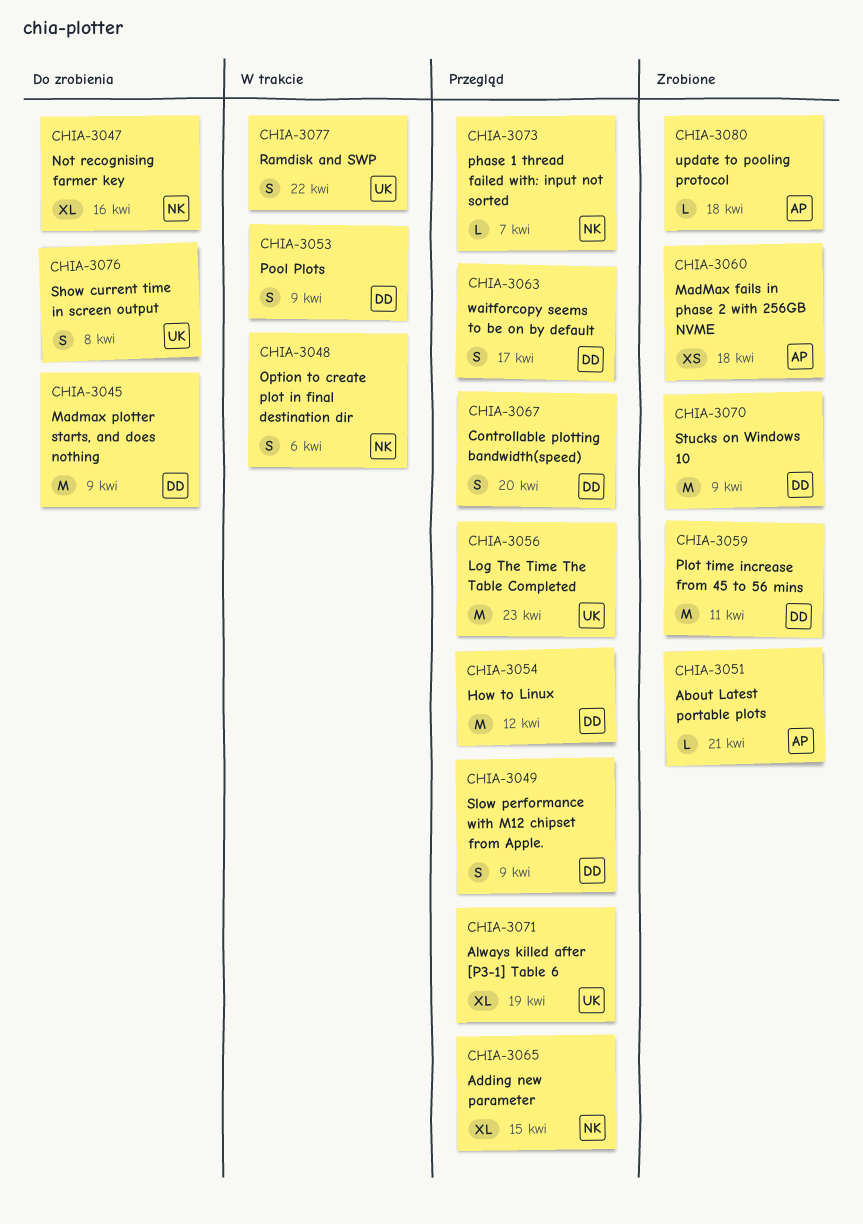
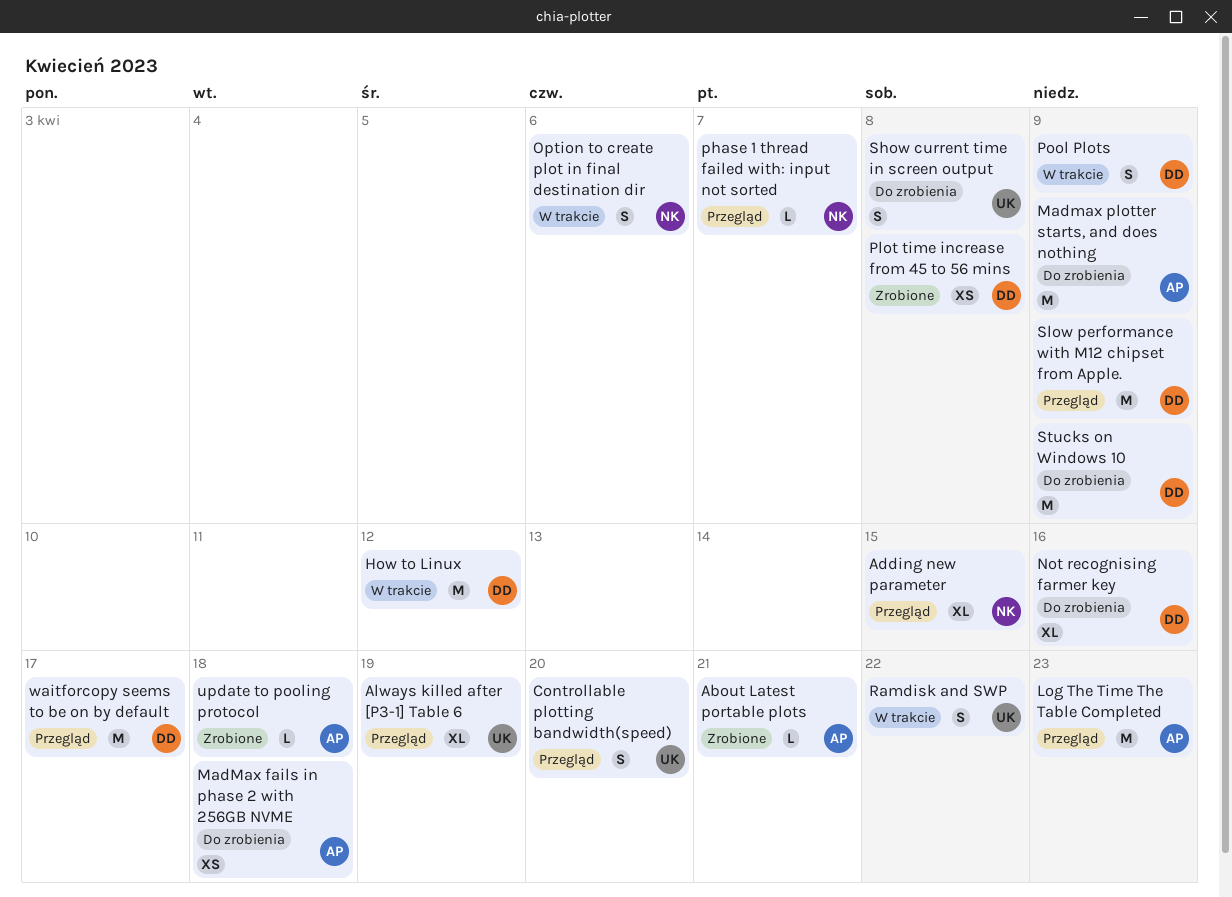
Controllable plotting bandwidth(speed), owner: DD -> UK
How to Linux, status: Przegląd -> W trakcie
Log The Time The Table Completed, owner: UK -> AP
MadMax fails in phase 2 with 256GB NVME, status: Zrobione -> Do zrobienia
Madmax plotter starts, and does nothing, owner: DD -> AP
Not recognising farmer key, owner: NK -> DD
Plot time increase from 45 to 56 mins, estimate: M -> XS
Plot time increase from 45 to 56 mins, due: Apr 11 -> Apr 8
Slow performance with M12 chipset from Apple., estimate: S -> M
Stucks on Windows 10, status: Zrobione -> Do zrobienia
waitforcopy seems to be on by default, estimate: S -> M

